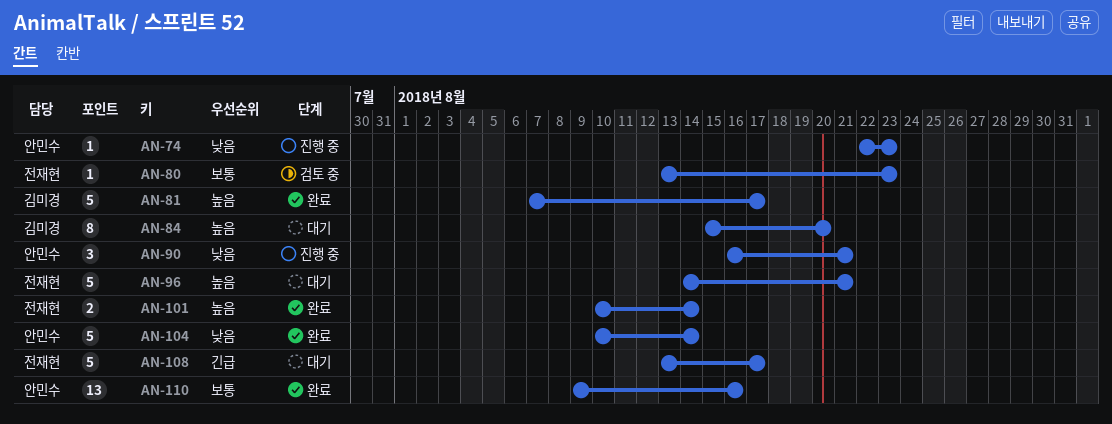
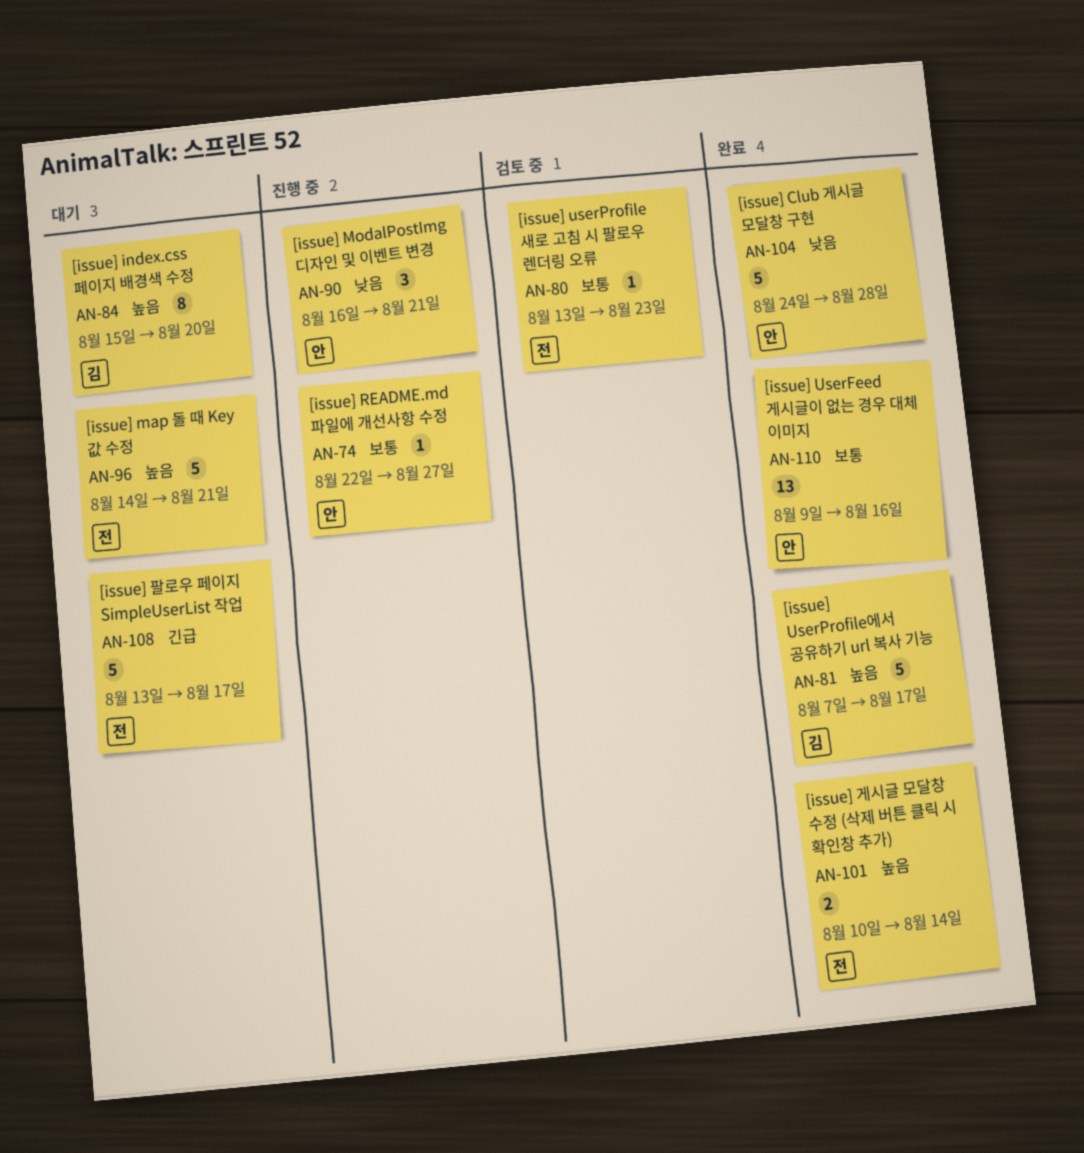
AN-74, priority: 낮음 -> 보통
AN-74, due: Aug 23 -> Aug 27
AN-104, start: Aug 10 -> Aug 24
AN-104, due: Aug 14 -> Aug 28

